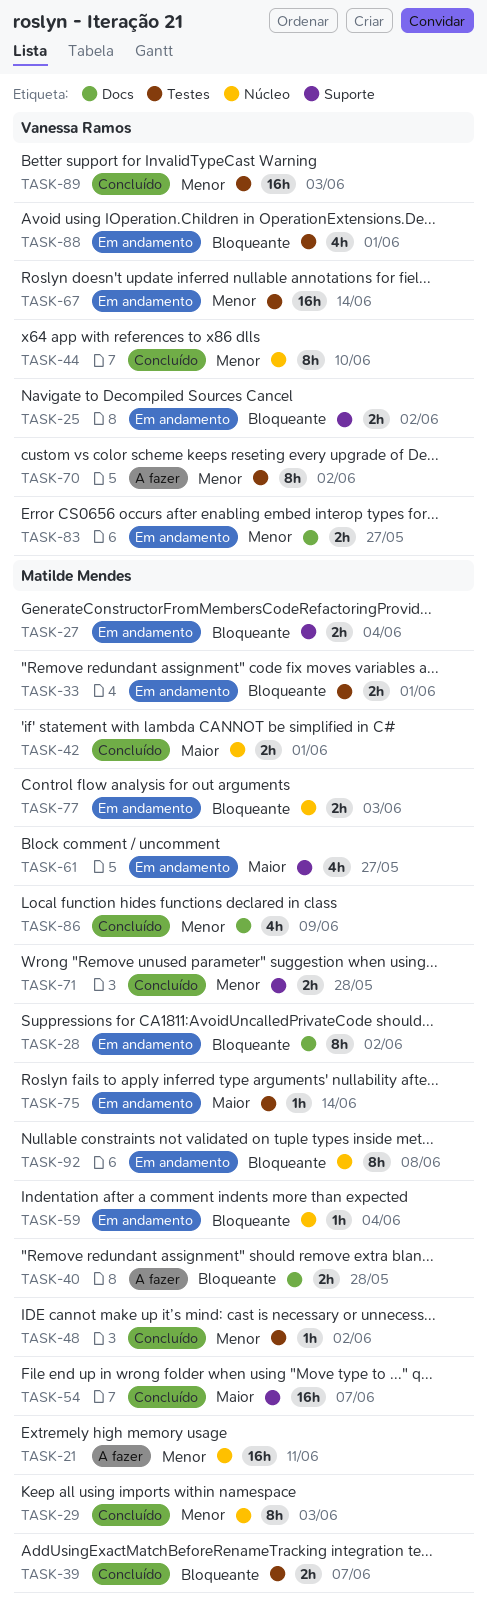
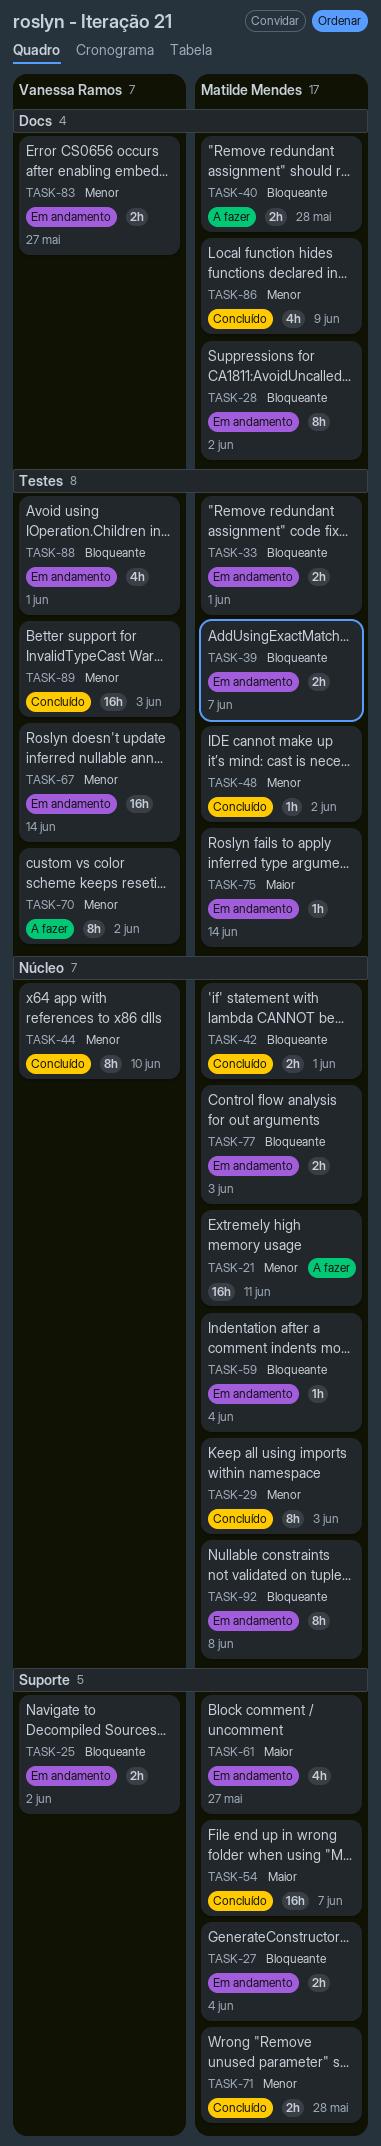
TASK-39, status: Concluído -> Em andamento
TASK-42, priority: Maior -> Bloqueante

